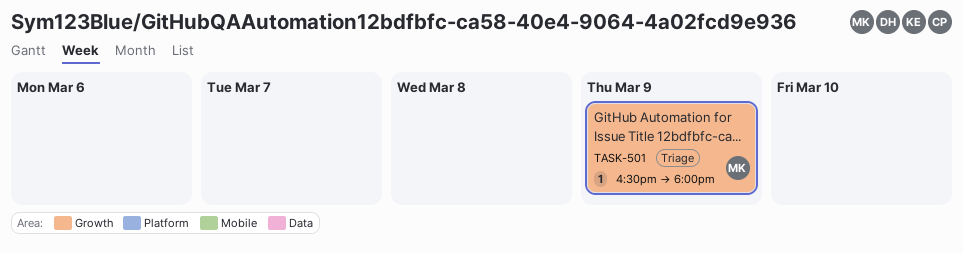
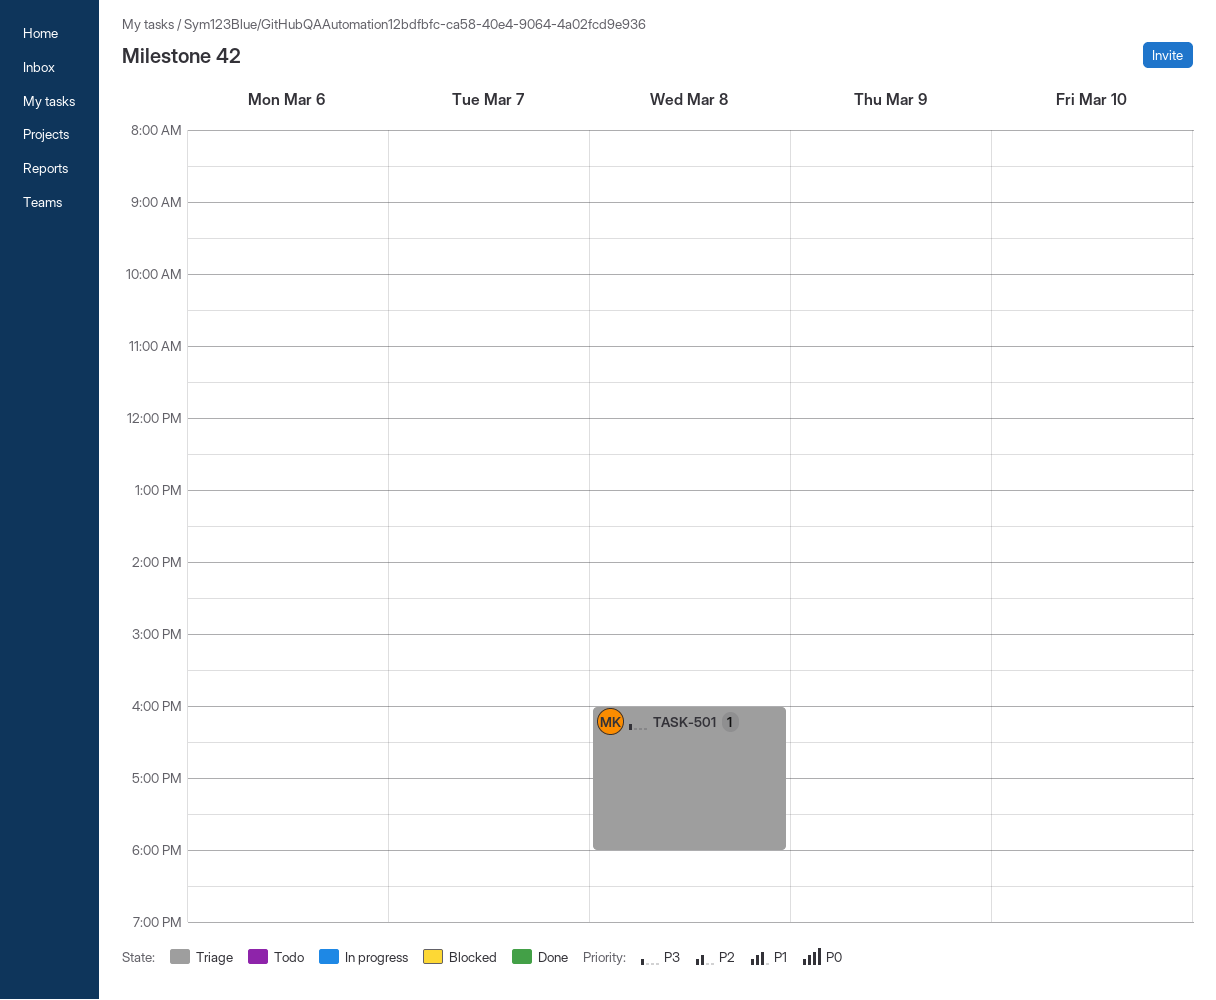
TASK-501, day: Mar 9 -> Mar 8
TASK-501, begins: 16:30 -> 16:00

